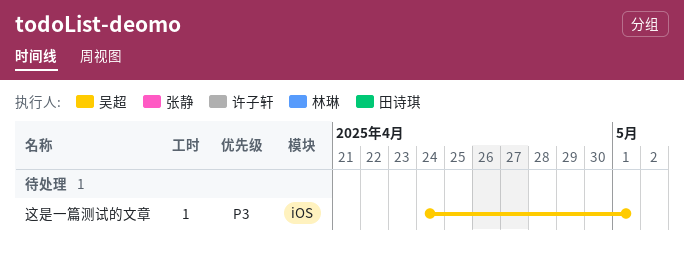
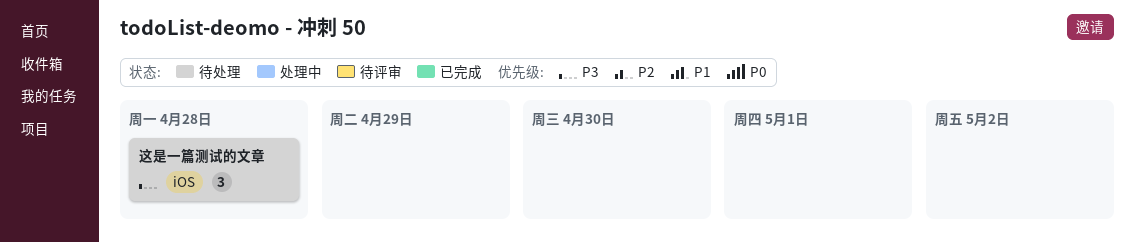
这是一篇测试的文章, estimate: 1 -> 3
这是一篇测试的文章, due: May 1 -> Apr 28

